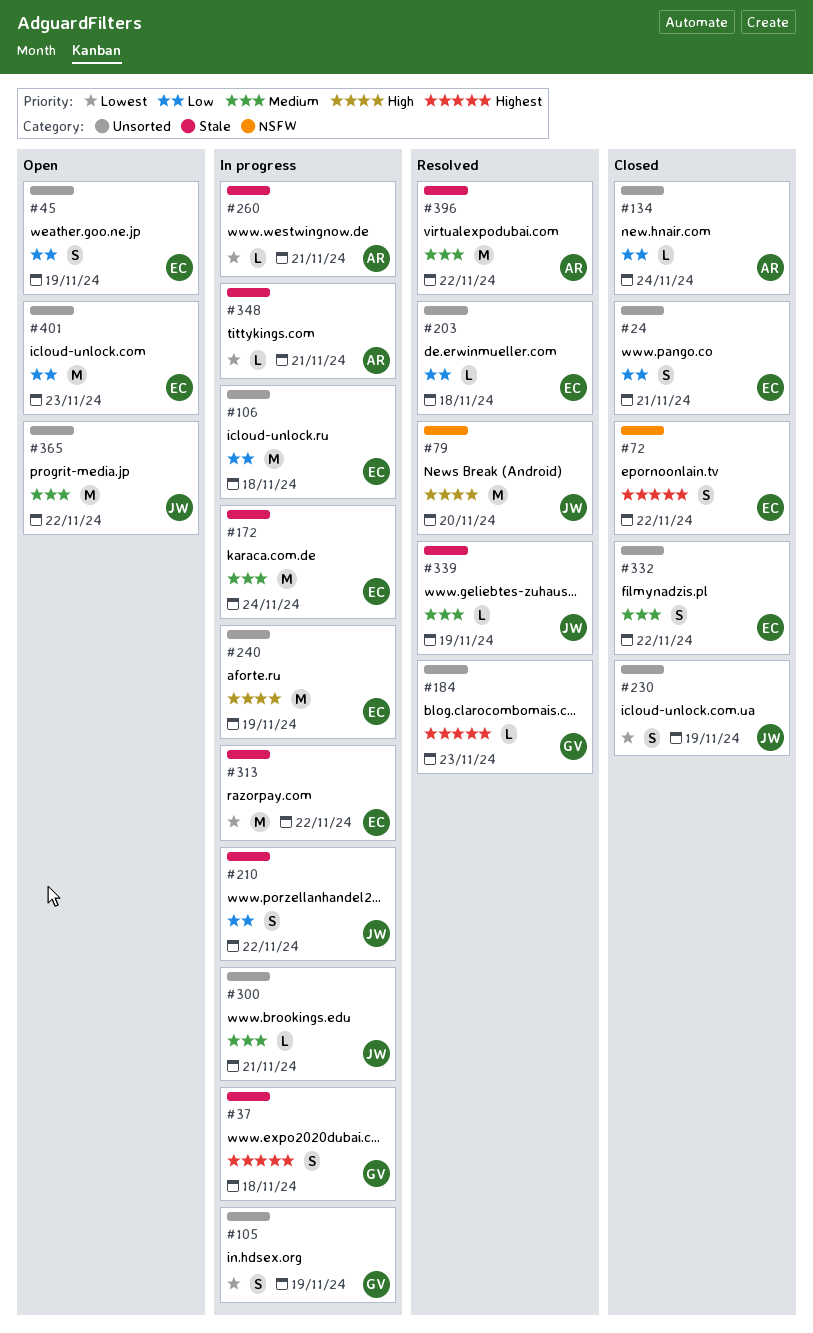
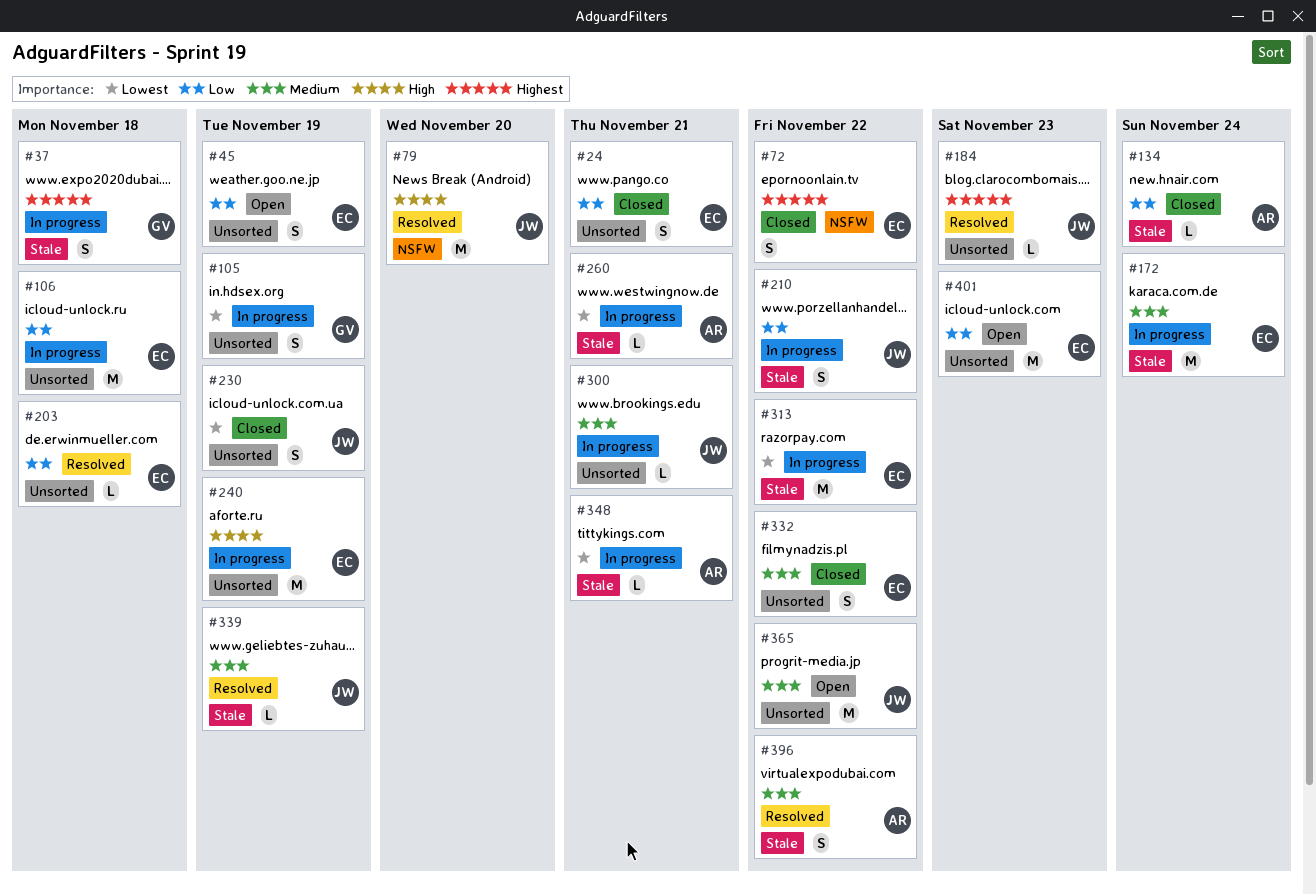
#134, label: Unsorted -> Stale
#184, owner: GV -> JW
#396, estimate: M -> S

